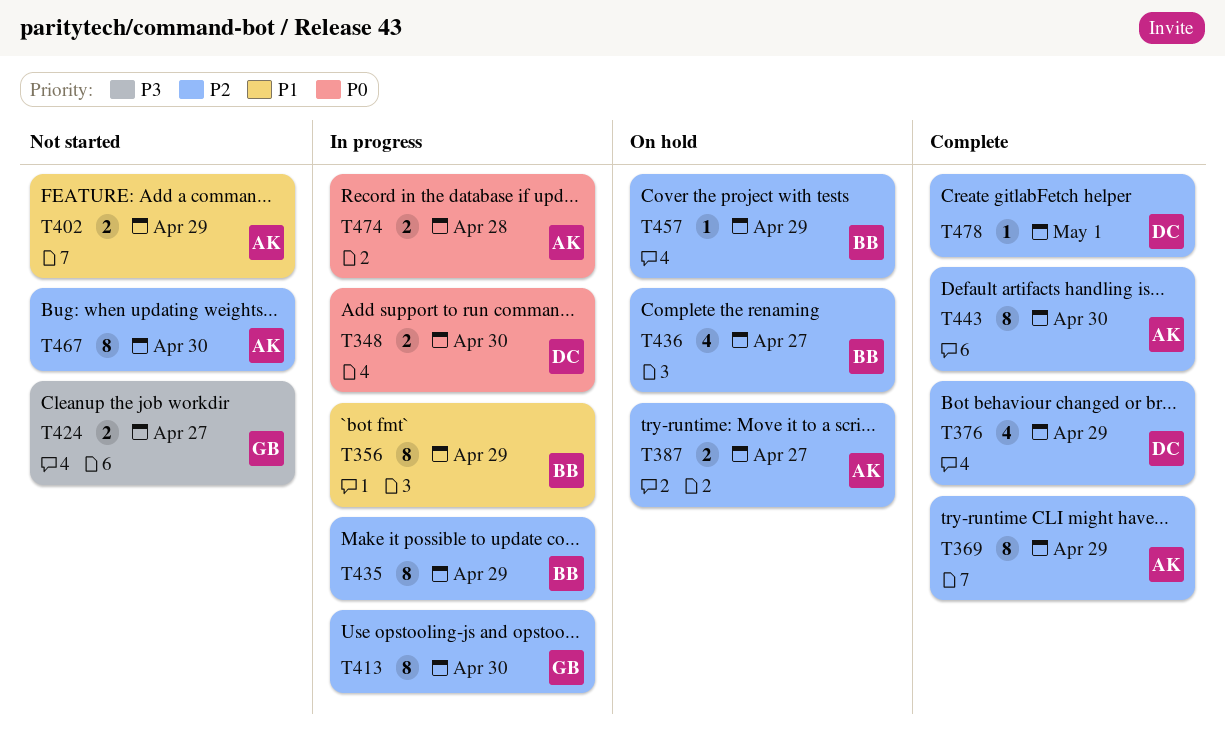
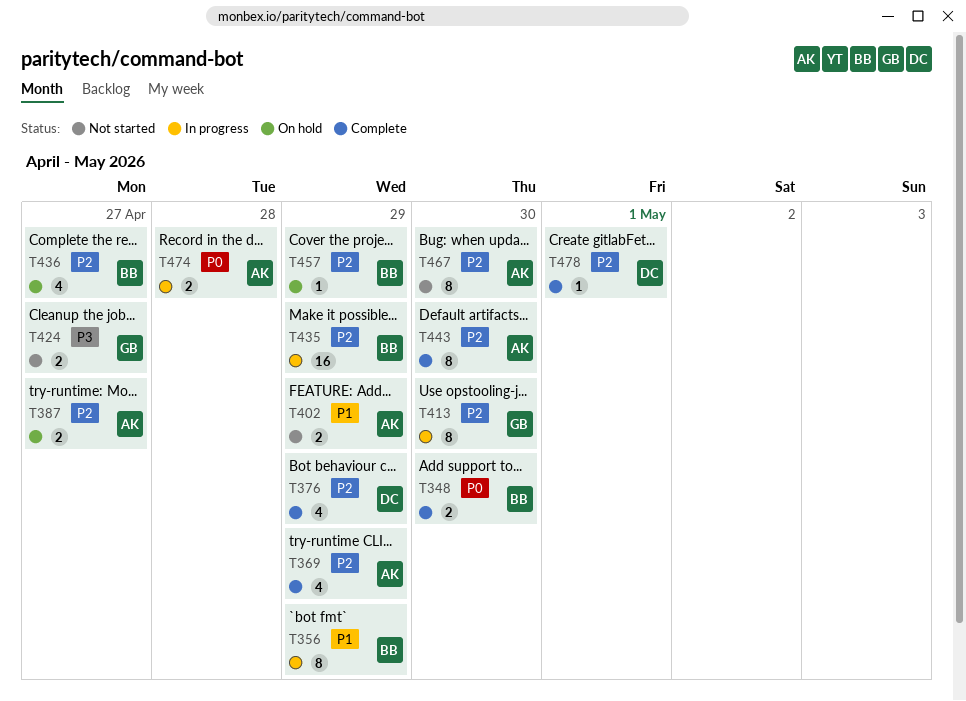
T348, status: In progress -> Complete
T348, owner: DC -> BB
T369, estimate: 8 -> 4
T435, estimate: 8 -> 16

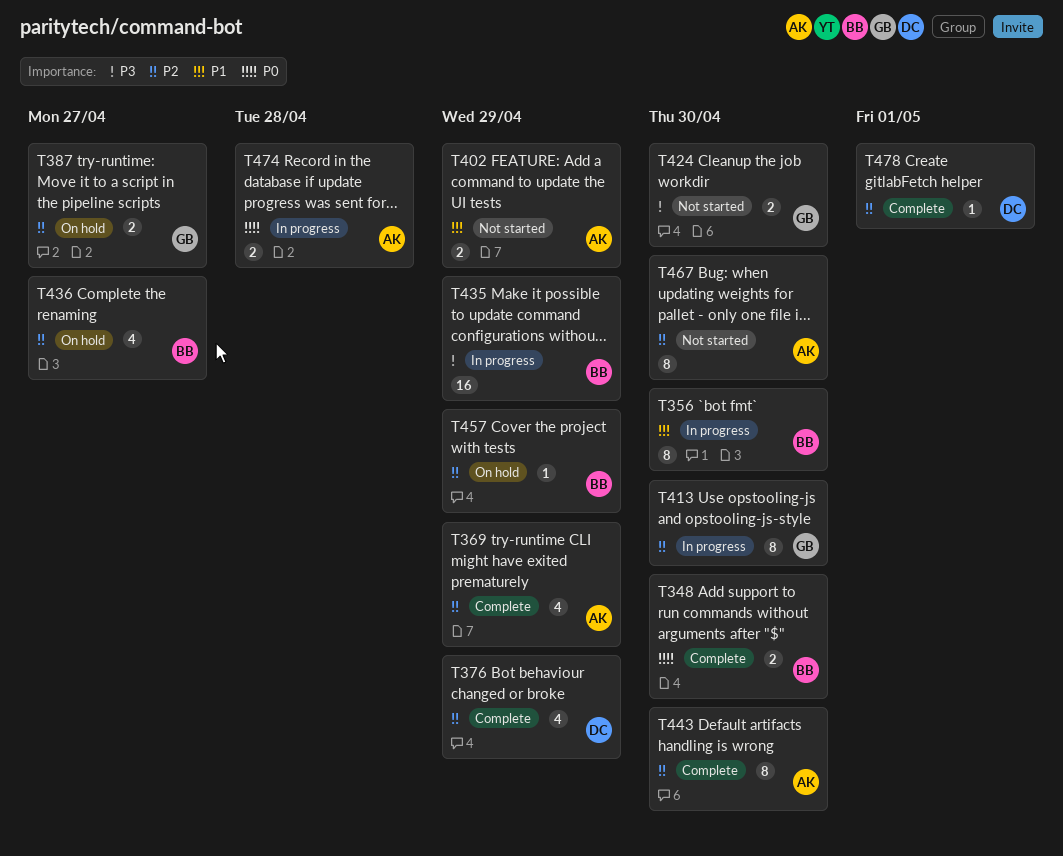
T356, due: Apr 29 -> Apr 30
T387, owner: AK -> GB
T424, due: Apr 27 -> Apr 30
T435, priority: P2 -> P3

